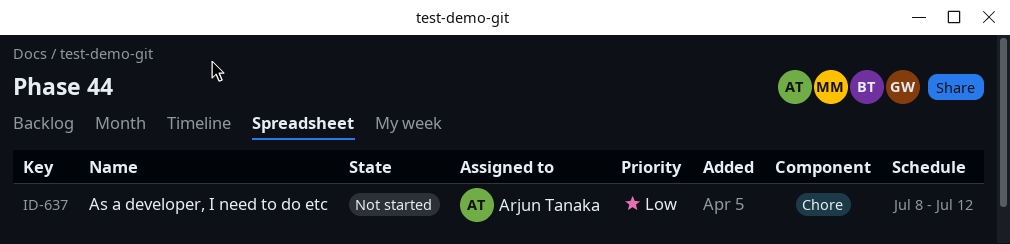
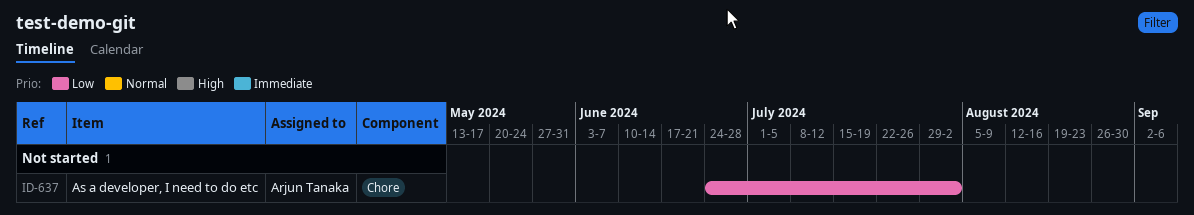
ID-637, start: Jul 8 -> Jun 24
ID-637, due: Jul 12 -> Aug 2

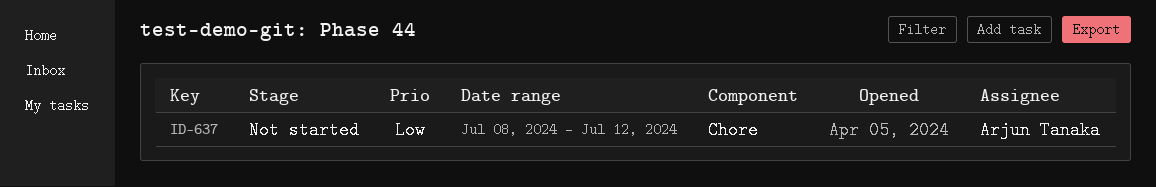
ID-637, start: Jun 24 -> Jul 8
ID-637, due: Aug 2 -> Jul 12

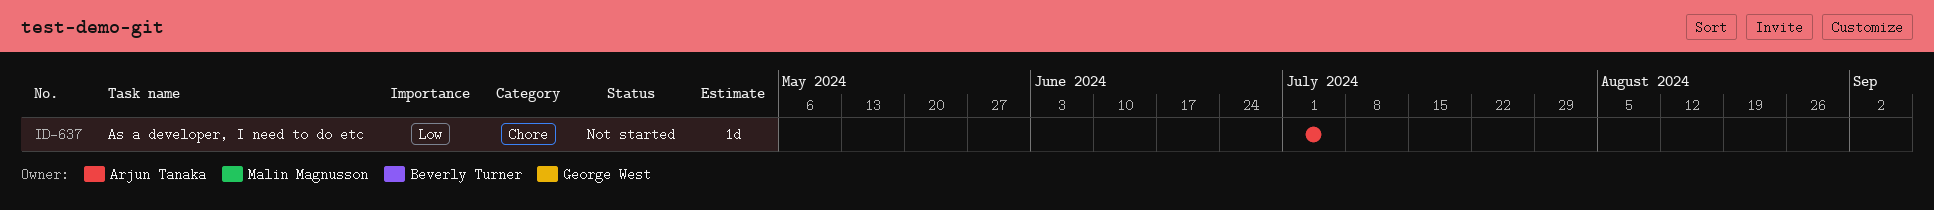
ID-637, start: Jul 8 -> Jul 1
ID-637, due: Jul 12 -> Jul 5

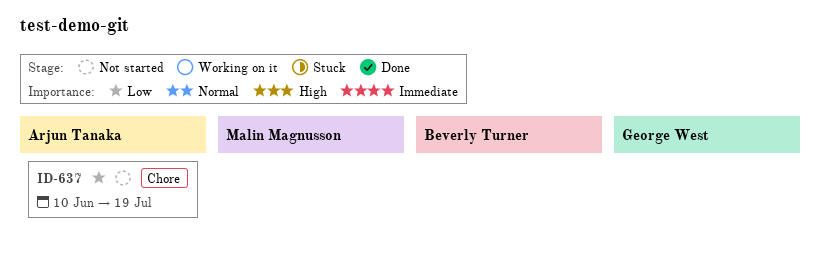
ID-637, start: Jul 1 -> Jun 10
ID-637, due: Jul 5 -> Jul 19

